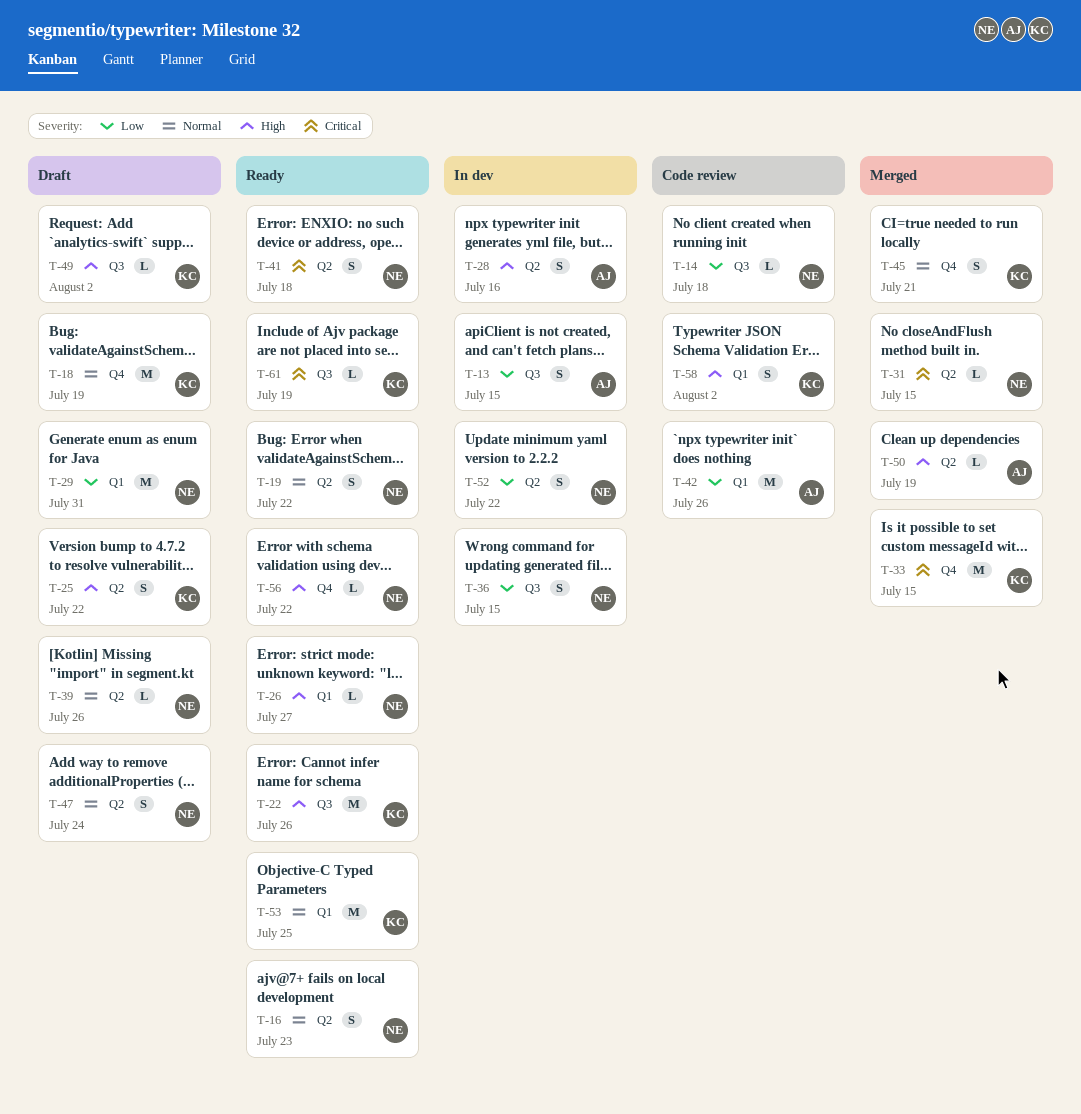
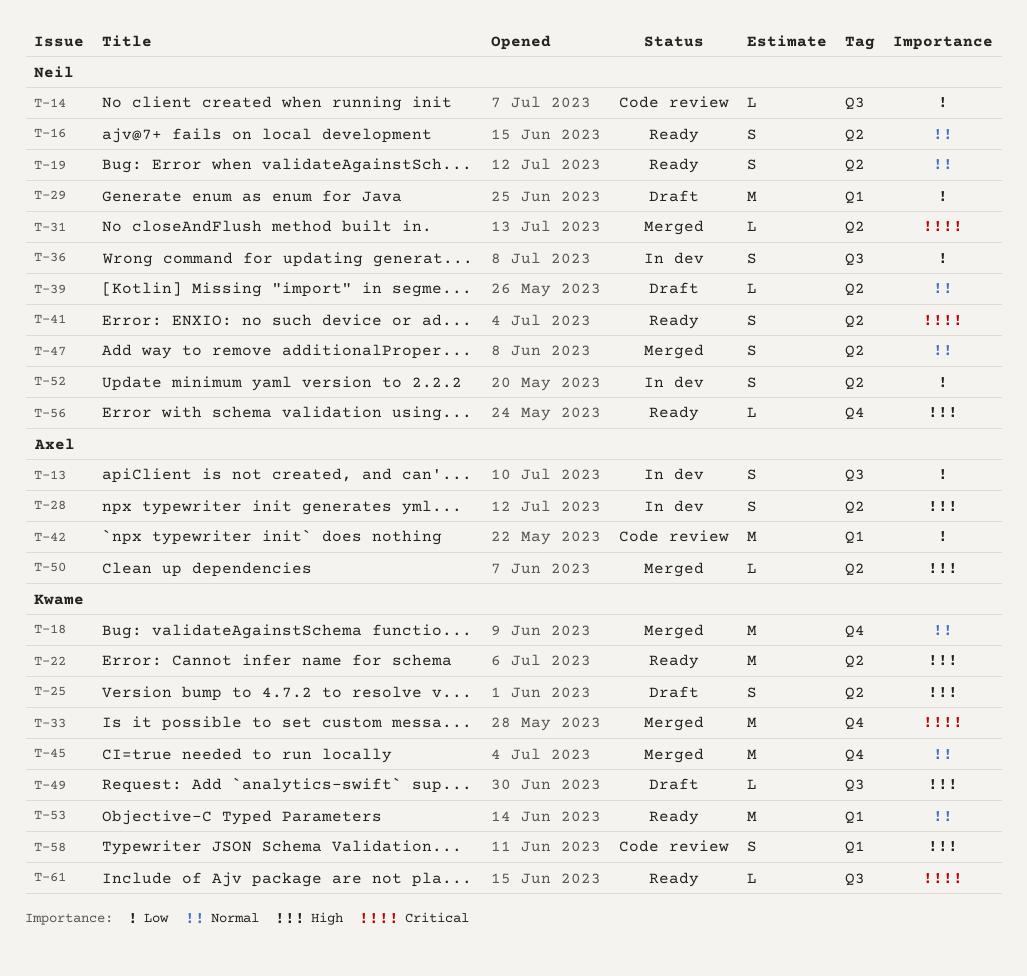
T-18, status: Draft -> Merged
T-22, label: Q3 -> Q2
T-26: present -> none
T-45, estimate: S -> M
T-47, status: Draft -> Merged

